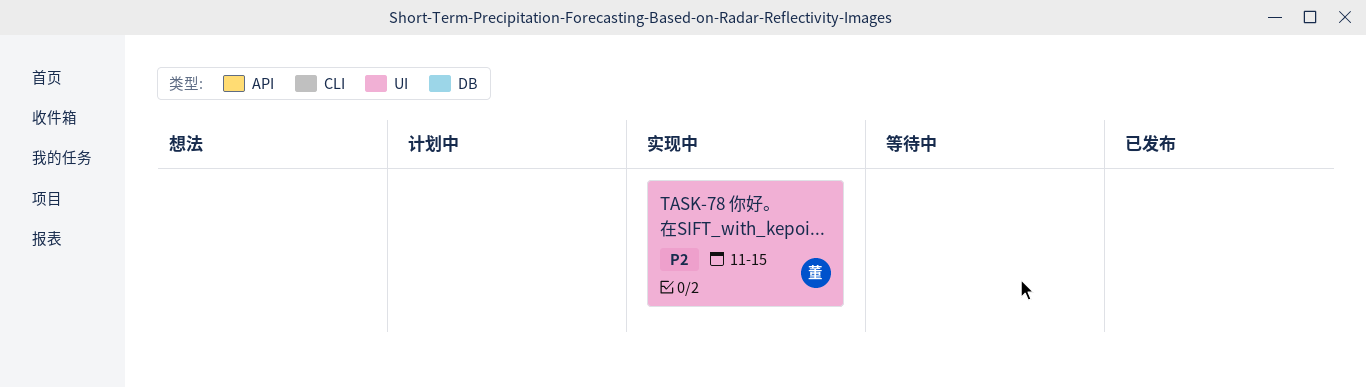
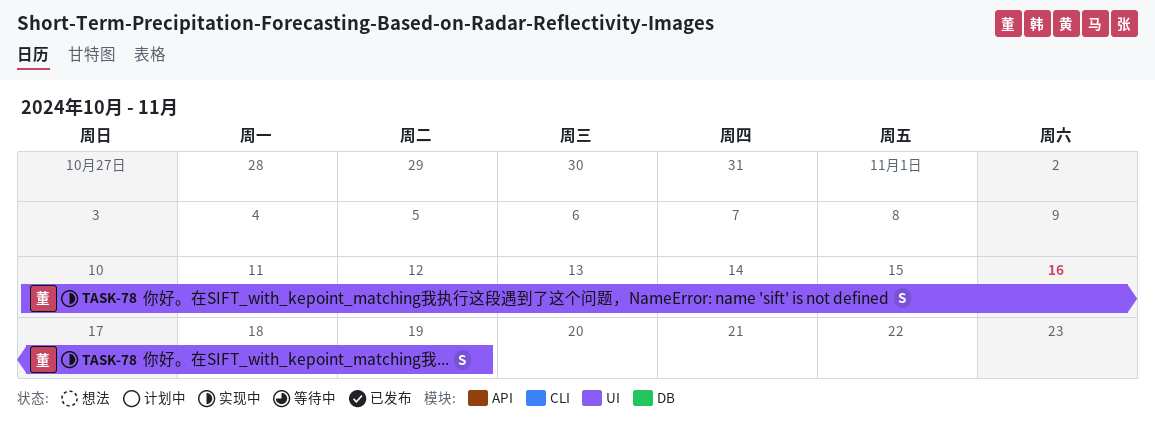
TASK-78, due: Nov 15 -> Nov 19

